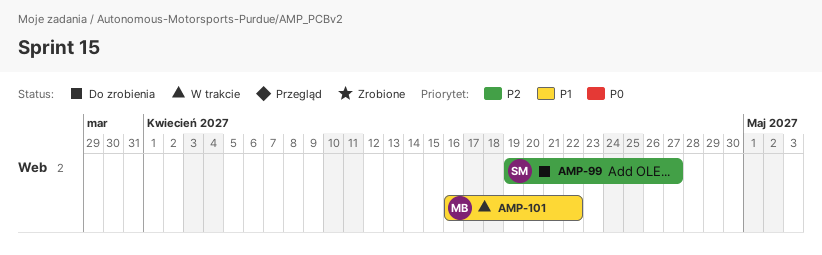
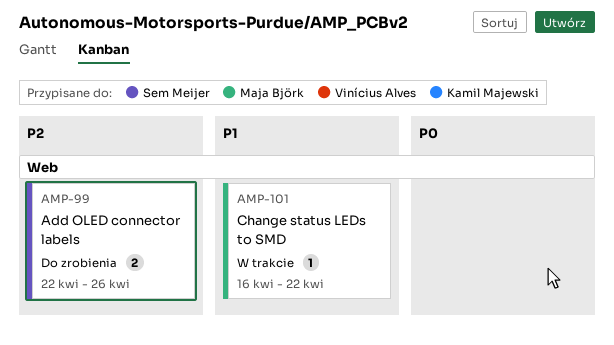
AMP-99, start: Apr 19 -> Apr 22
AMP-99, due: Apr 27 -> Apr 26

